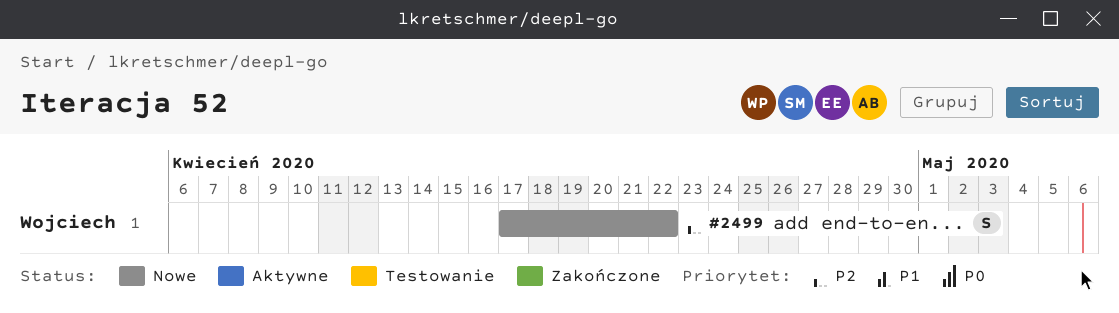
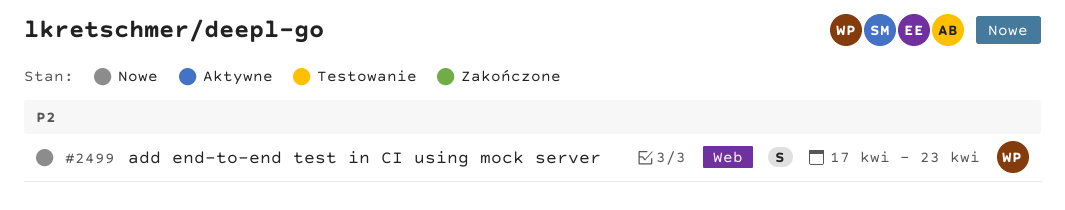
#2499, due: Apr 22 -> Apr 23

